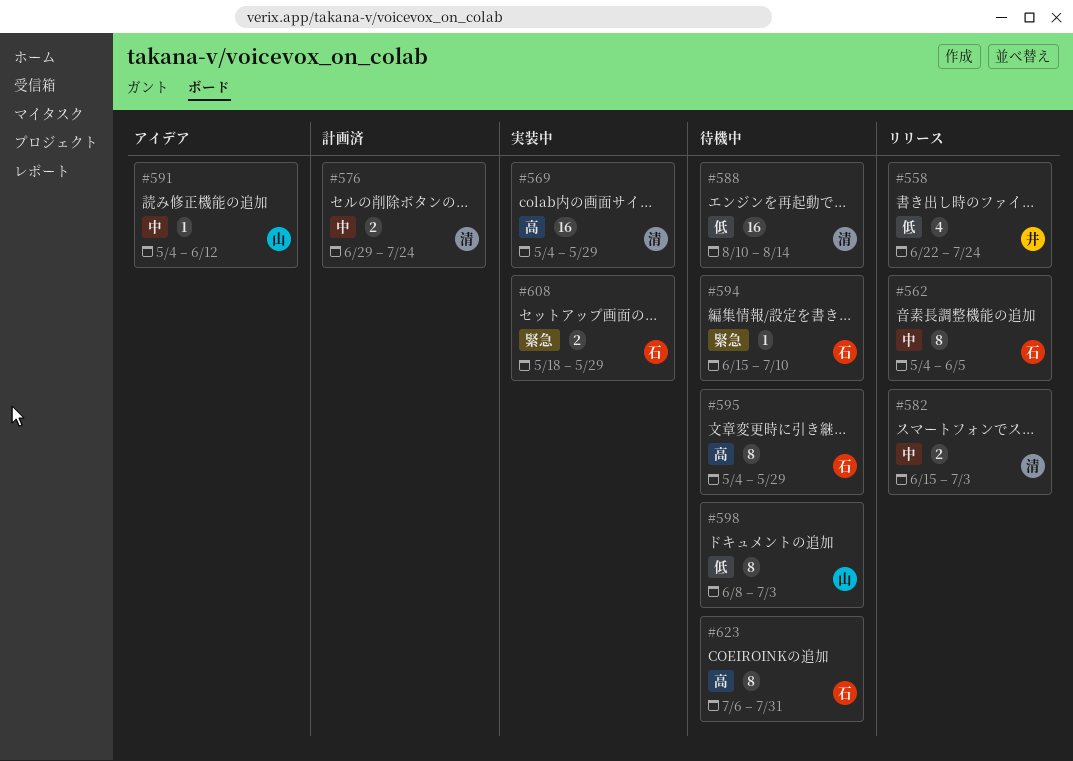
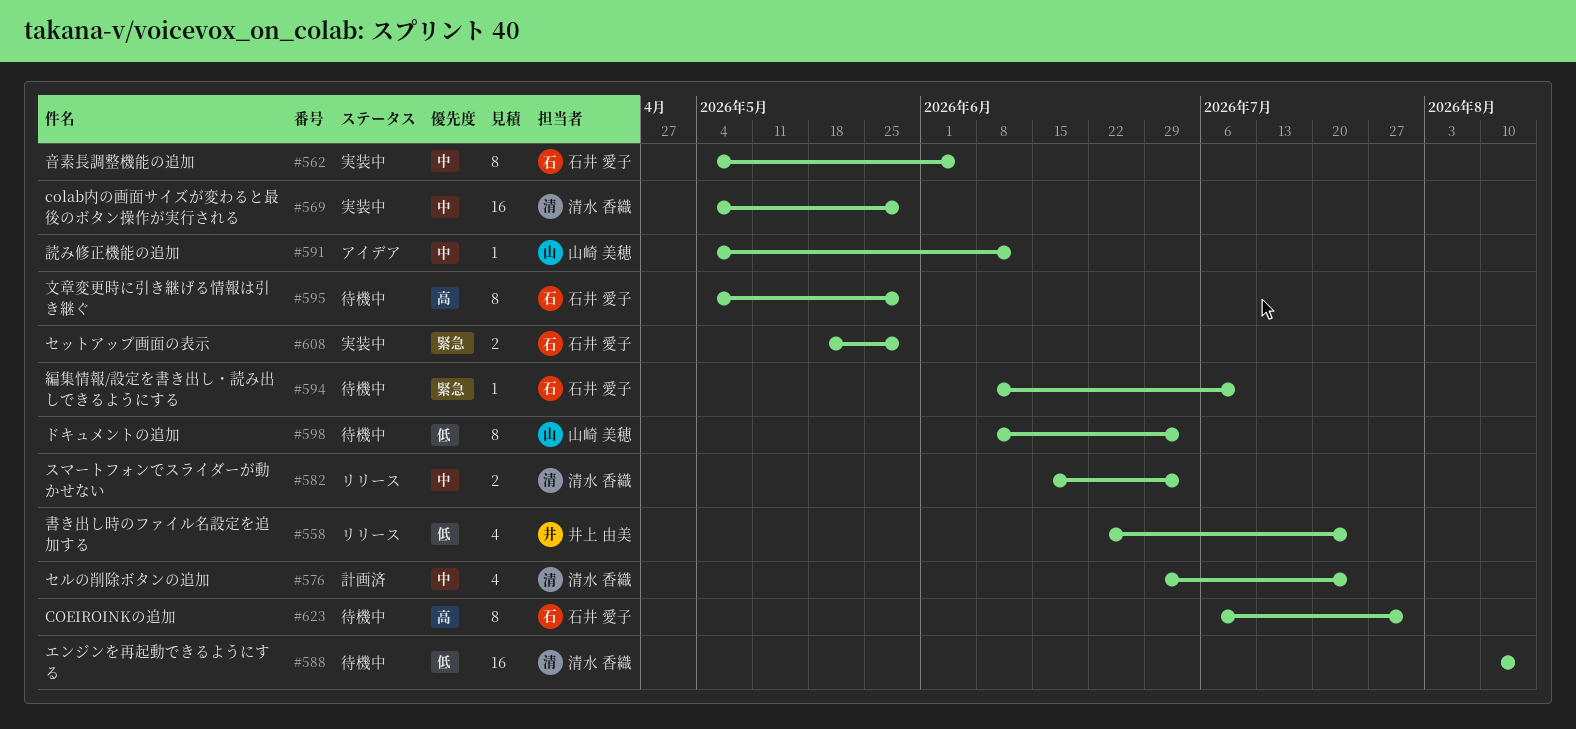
#562, status: リリース -> 実装中
#569, priority: 高 -> 中
#576, estimate: 2 -> 4
#594, start: Jun 15 -> Jun 8

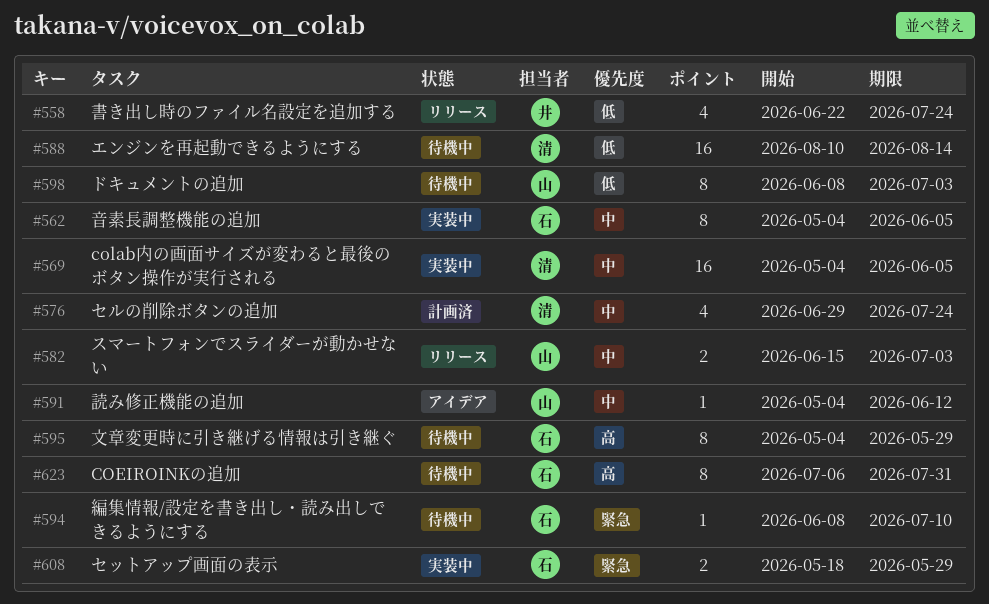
#569, due: May 29 -> Jun 5
#582, owner: 清水 香織 -> 山崎 美穂

